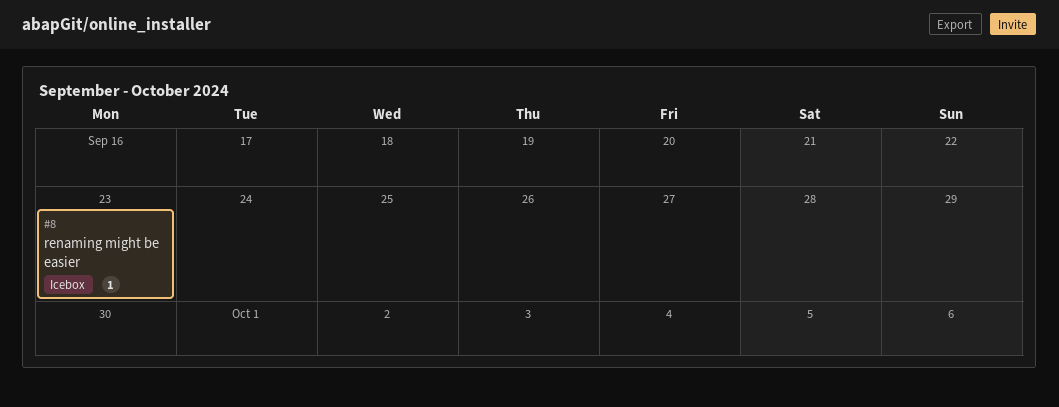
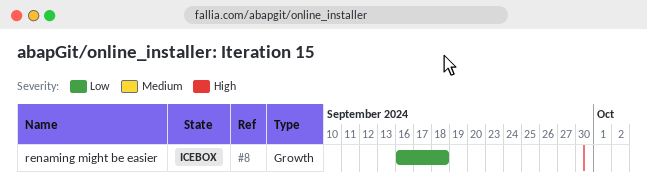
#8, due: Sep 23 -> Sep 18

